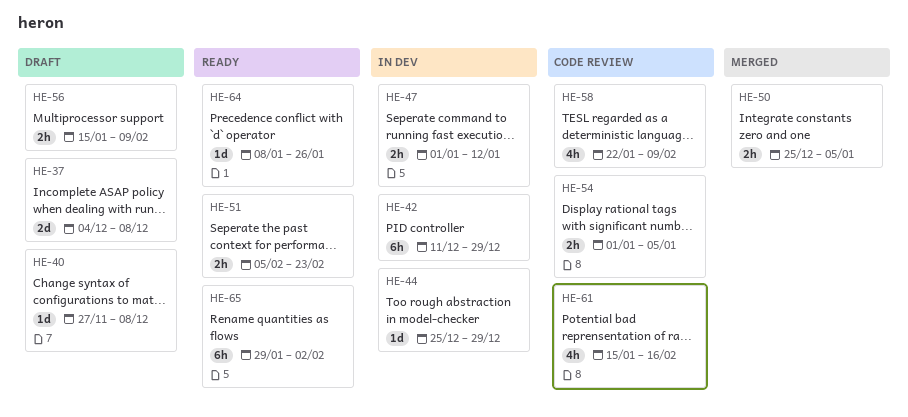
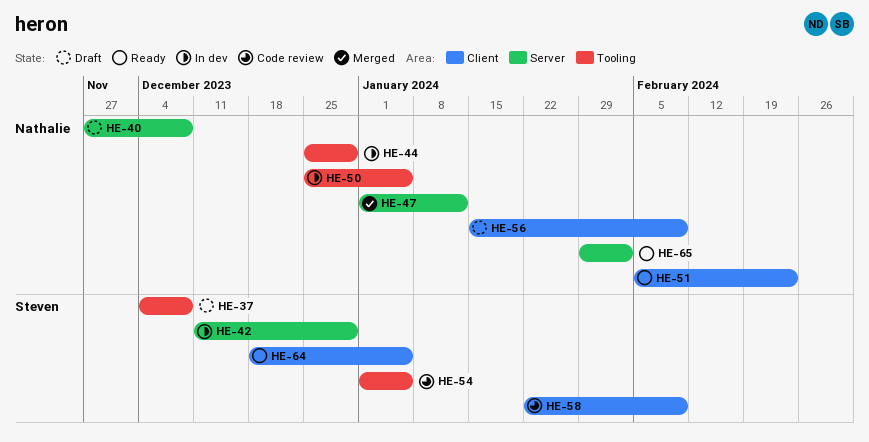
HE-47, status: In dev -> Merged
HE-50, status: Merged -> In dev
HE-61: present -> none
HE-64, start: Jan 8 -> Dec 18
HE-64, due: Jan 26 -> Jan 5

